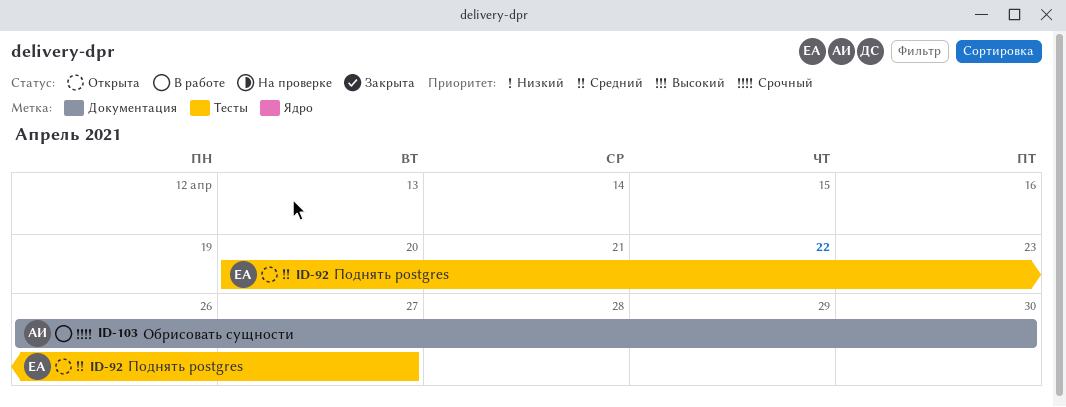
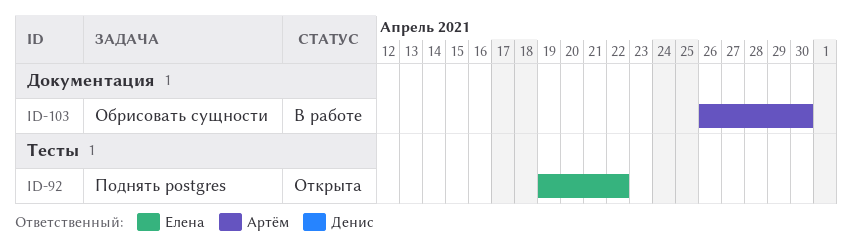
ID-92, start: Apr 20 -> Apr 19
ID-92, due: Apr 27 -> Apr 22

